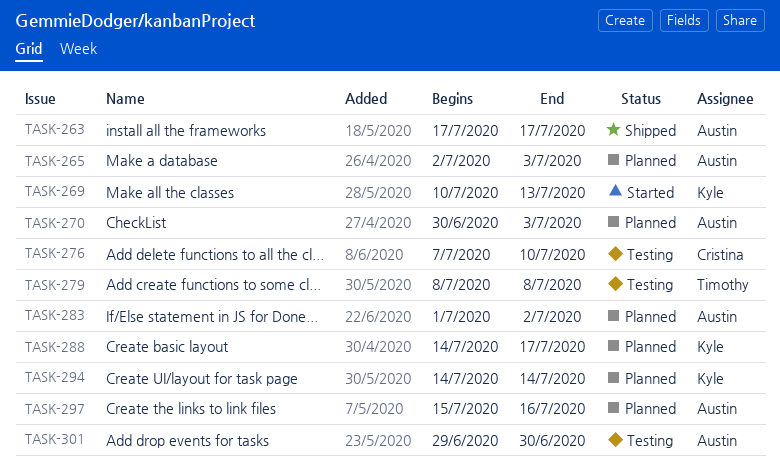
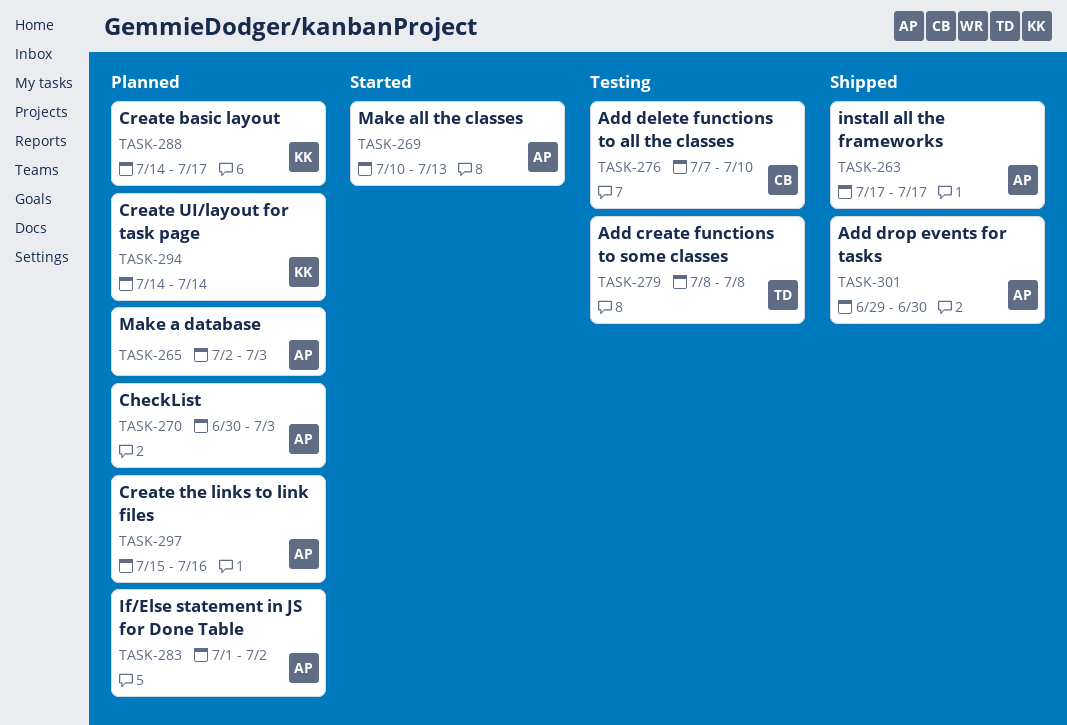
TASK-269, owner: Kyle -> Austin
TASK-301, status: Testing -> Shipped

